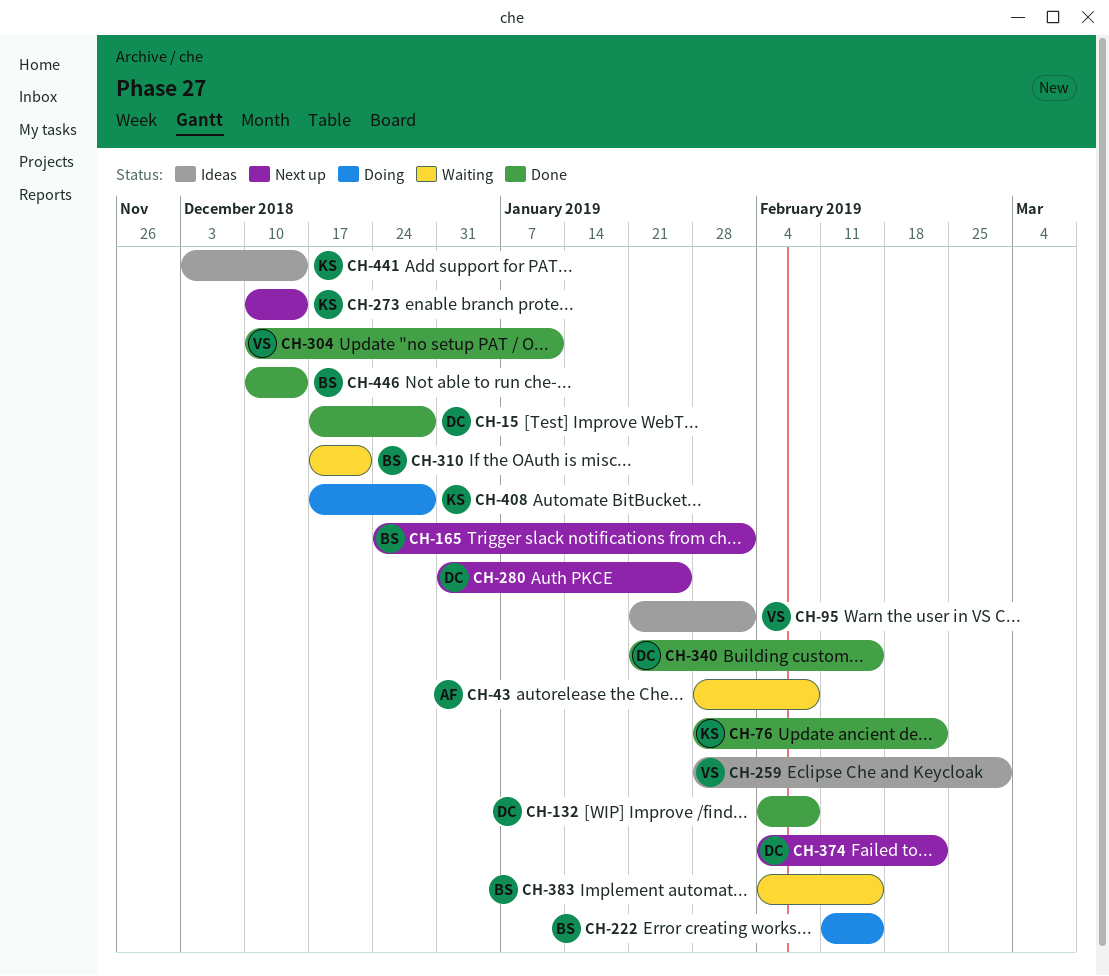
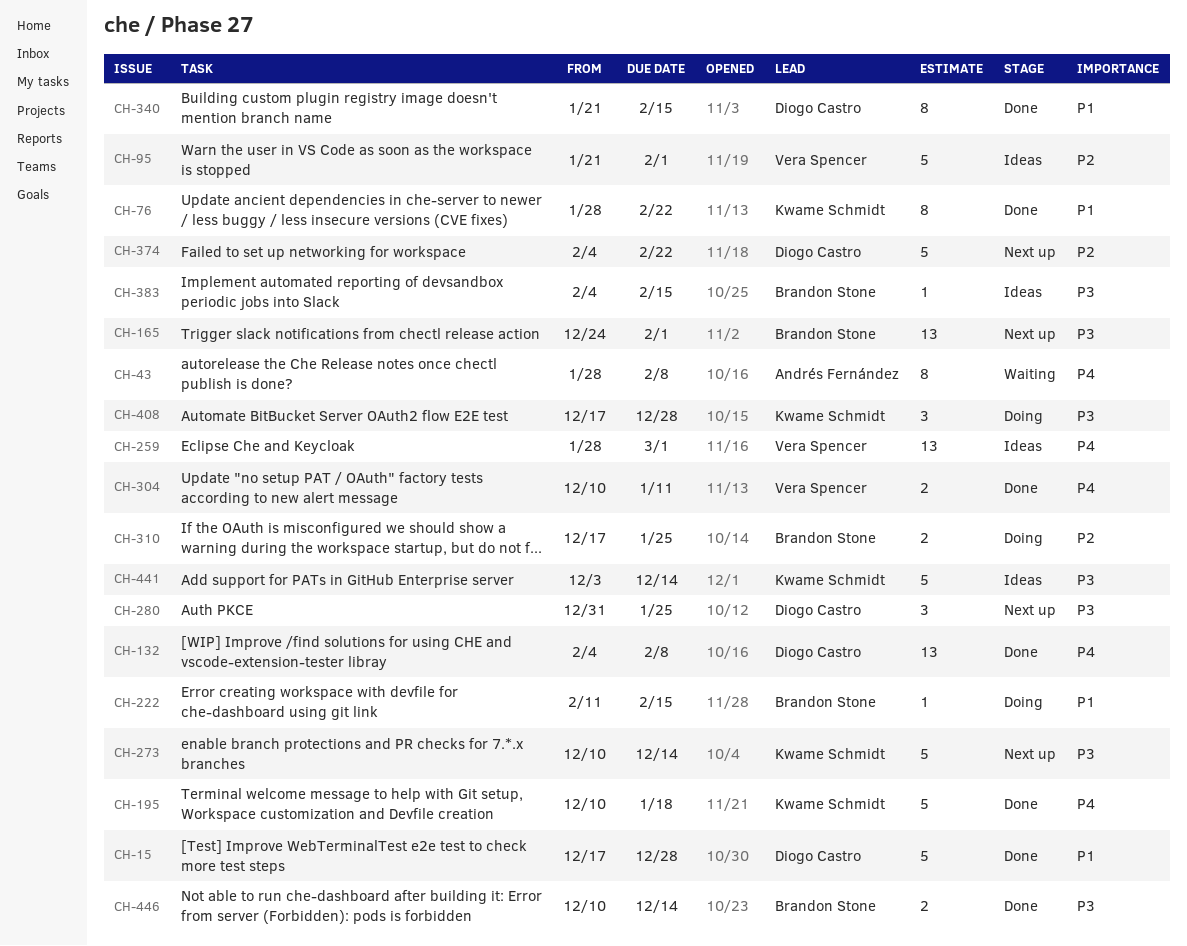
CH-195: none -> present
CH-310, status: Waiting -> Doing
CH-310, due: Dec 21 -> Jan 25
CH-383, status: Waiting -> Ideas

